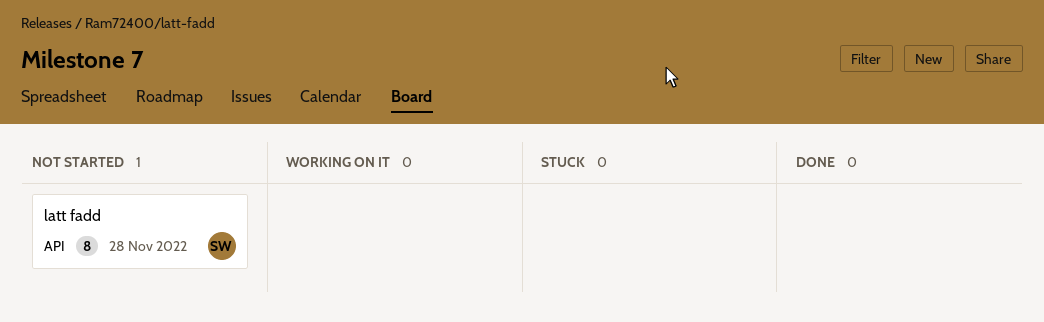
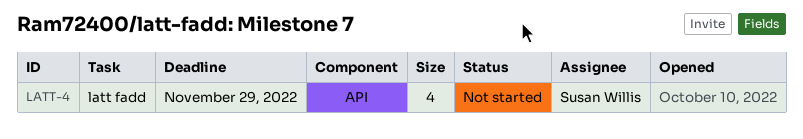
latt fadd, estimate: 8 -> 4
latt fadd, due: Nov 28 -> Nov 29

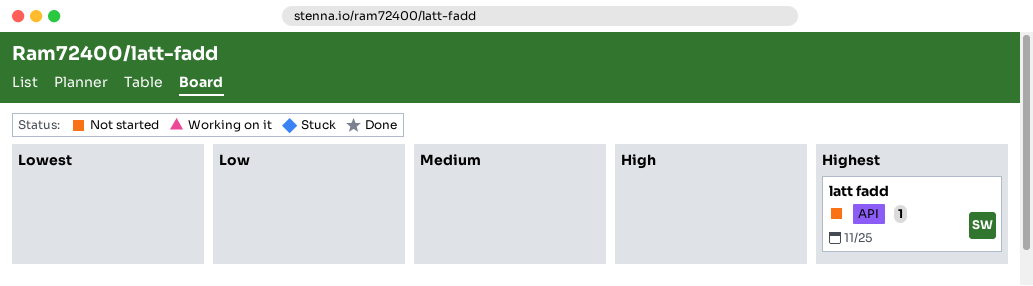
latt fadd, estimate: 4 -> 1
latt fadd, due: Nov 29 -> Nov 25

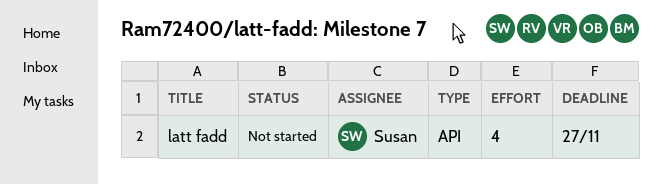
latt fadd, estimate: 1 -> 4
latt fadd, due: Nov 25 -> Nov 27

